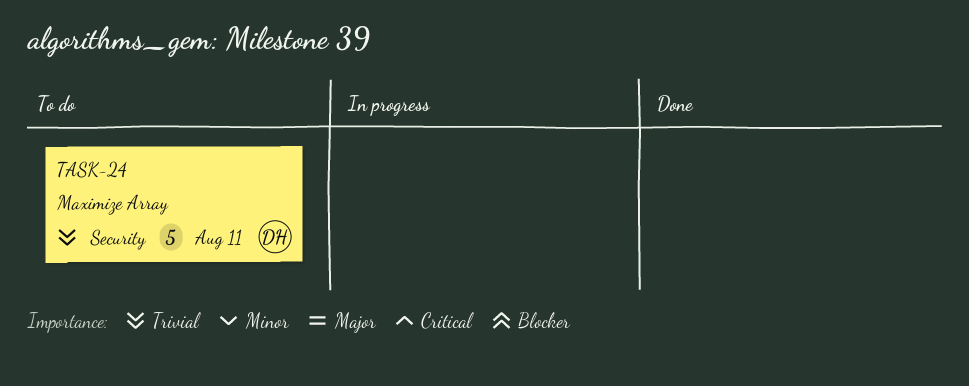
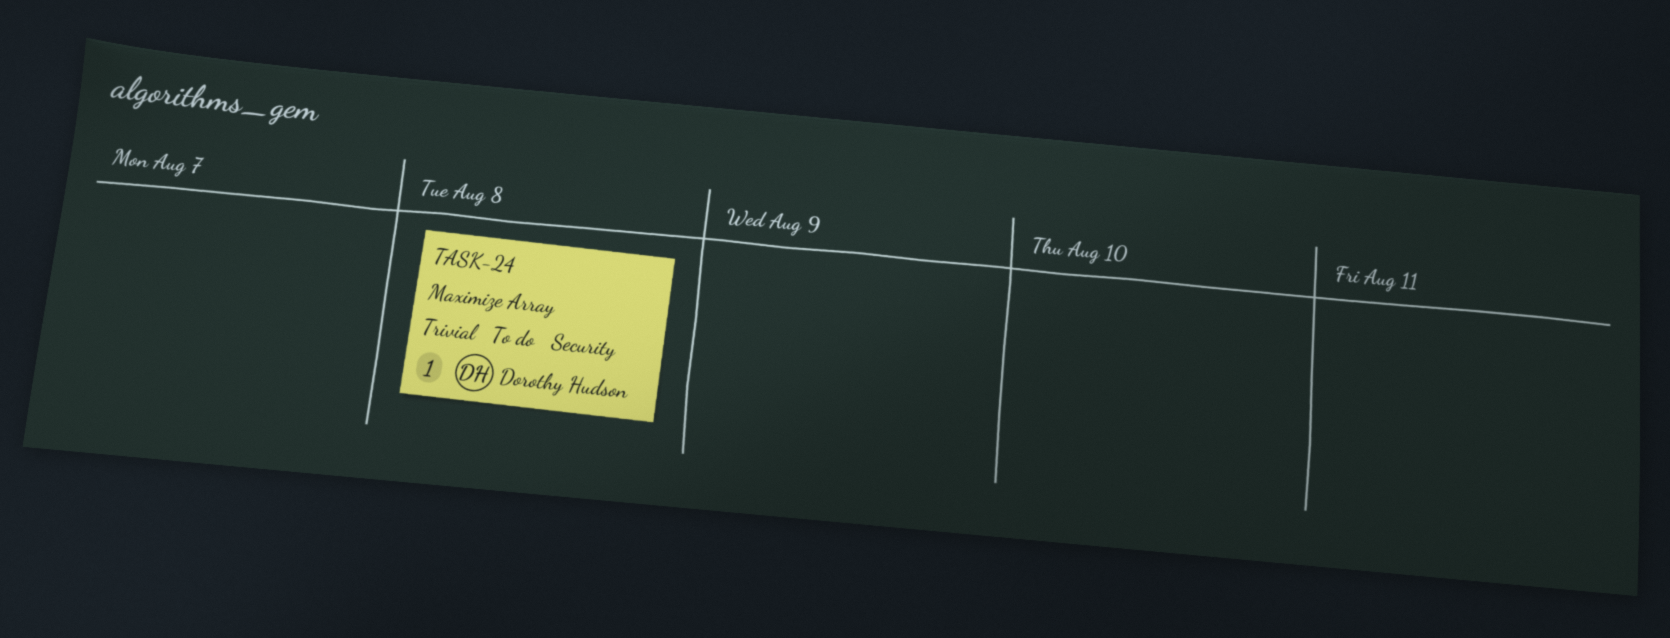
TASK-24, estimate: 5 -> 1
TASK-24, due: Aug 11 -> Aug 8

